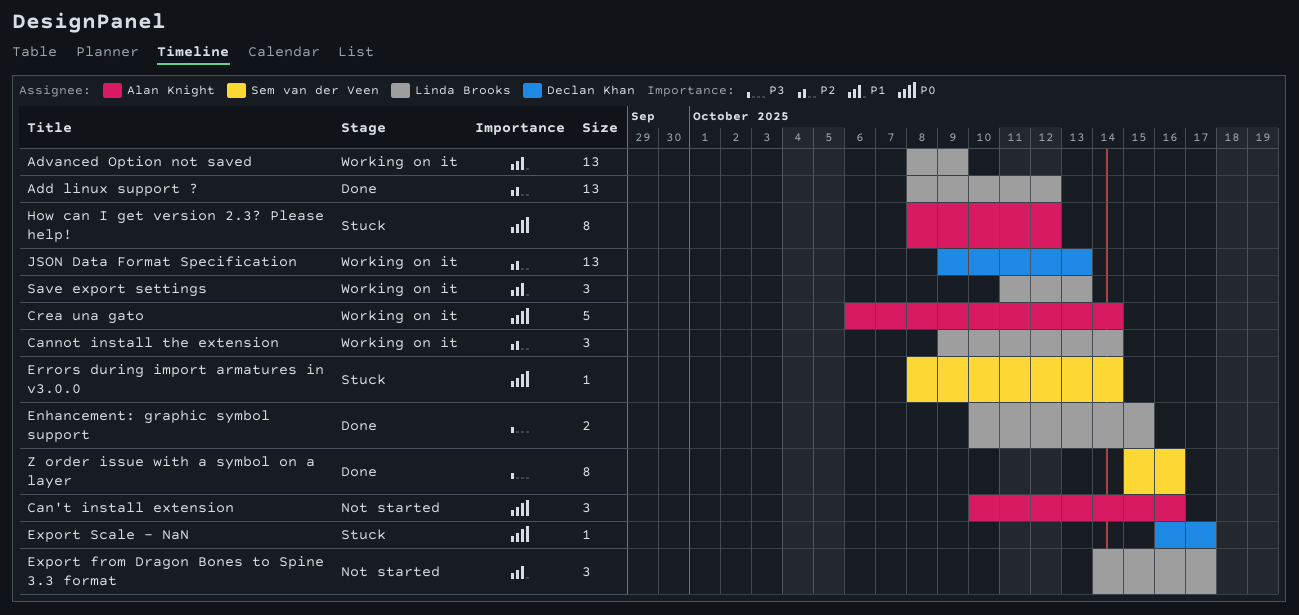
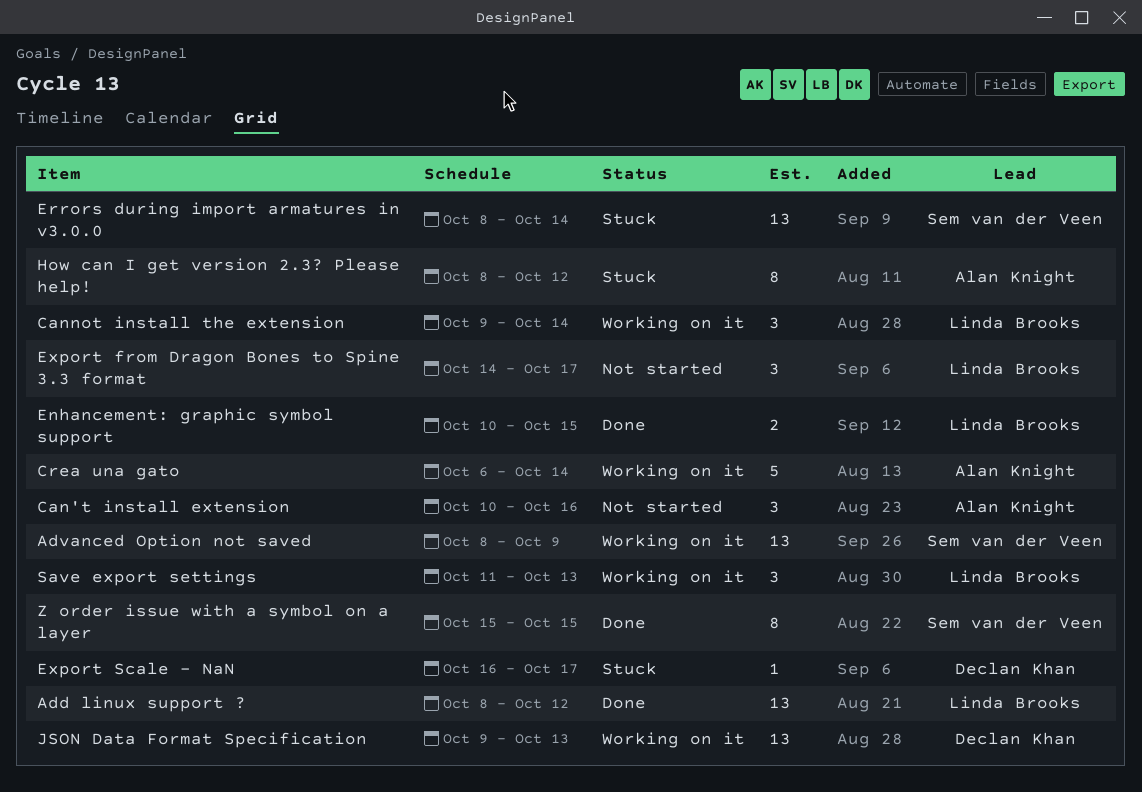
Advanced Option not saved, owner: Linda Brooks -> Sem van der Veen
Errors during import armatures in v3.0.0, estimate: 1 -> 13
Z order issue with a symbol on a layer, due: Oct 16 -> Oct 15

